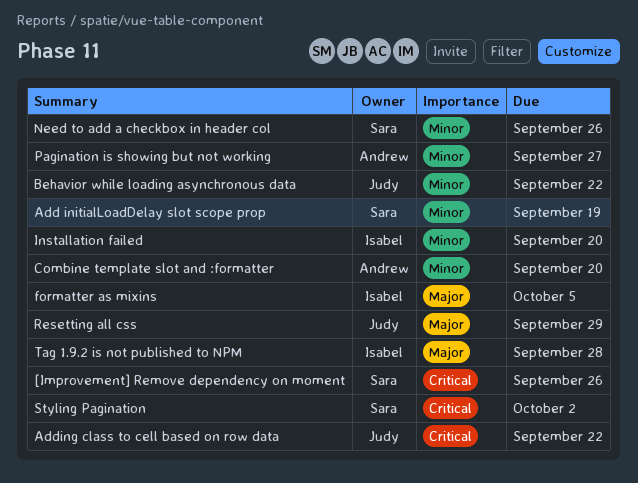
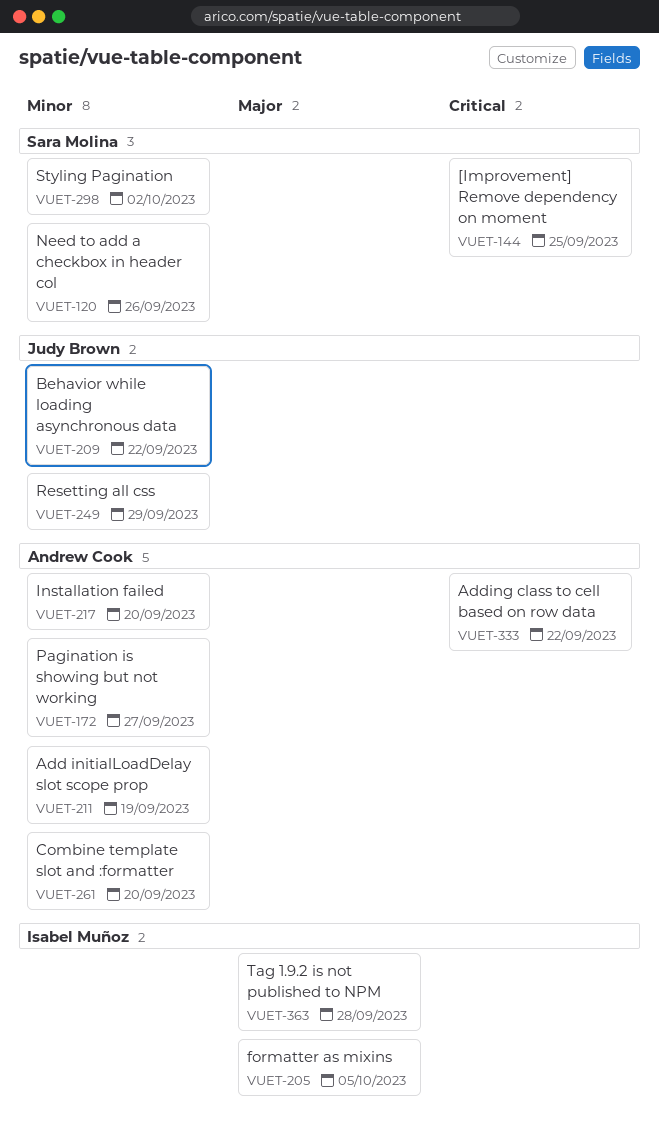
[Improvement] Remove dependency on moment, due: Sep 26 -> Sep 25
Add initialLoadDelay slot scope prop, owner: Sara Molina -> Andrew Cook
Adding class to cell based on row data, owner: Judy Brown -> Andrew Cook
Installation failed, owner: Isabel Muñoz -> Andrew Cook
Resetting all css, priority: Major -> Minor
Styling Pagination, priority: Critical -> Minor

